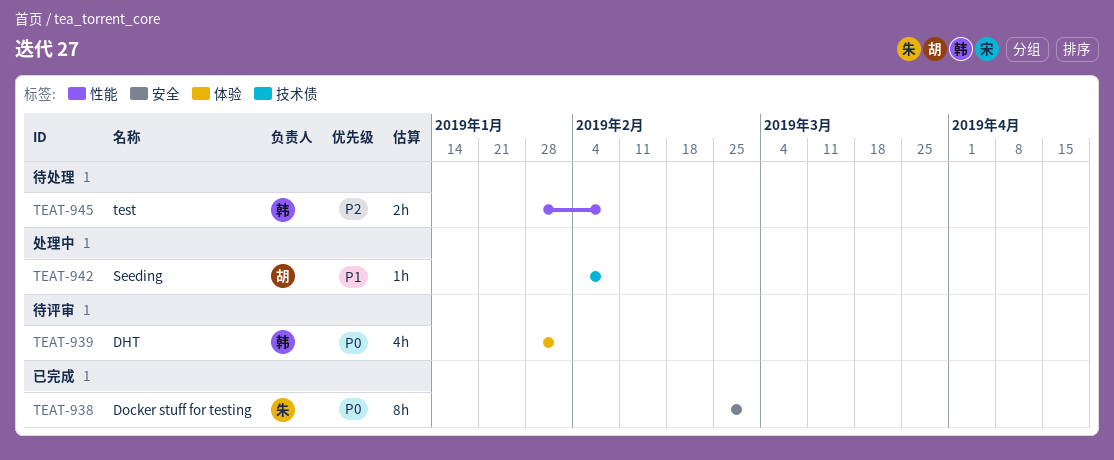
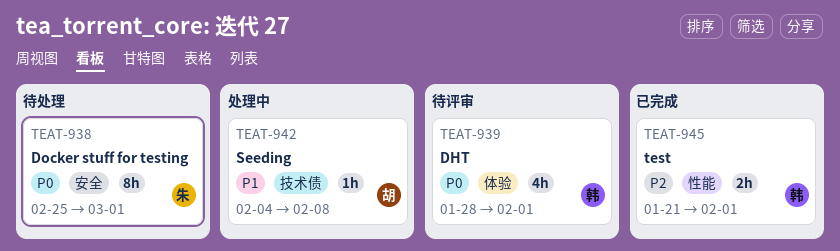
TEAT-938, status: 已完成 -> 待处理
TEAT-945, status: 待处理 -> 已完成
TEAT-945, start: Jan 28 -> Jan 21
TEAT-945, due: Feb 8 -> Feb 1

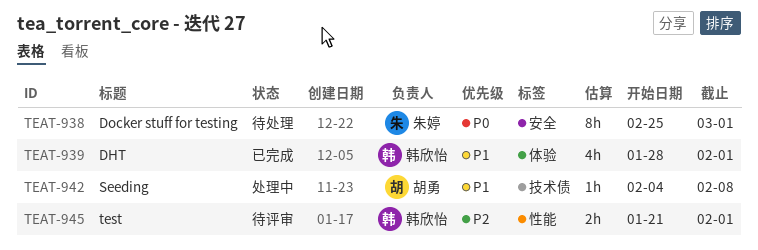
TEAT-939, status: 待评审 -> 已完成
TEAT-939, priority: P0 -> P1
TEAT-945, status: 已完成 -> 待评审

